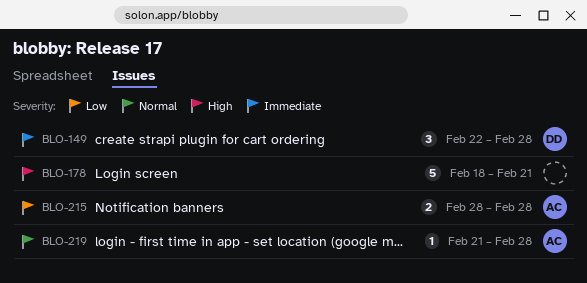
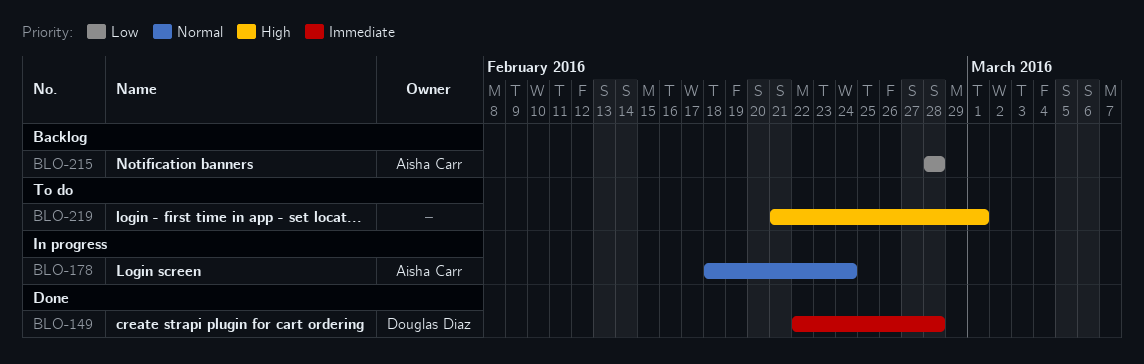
BLO-178, owner: none -> Aisha Carr
BLO-178, priority: High -> Normal
BLO-178, due: Feb 21 -> Feb 24
BLO-219, owner: Aisha Carr -> none
BLO-219, priority: Normal -> High
BLO-219, due: Feb 28 -> Mar 1

